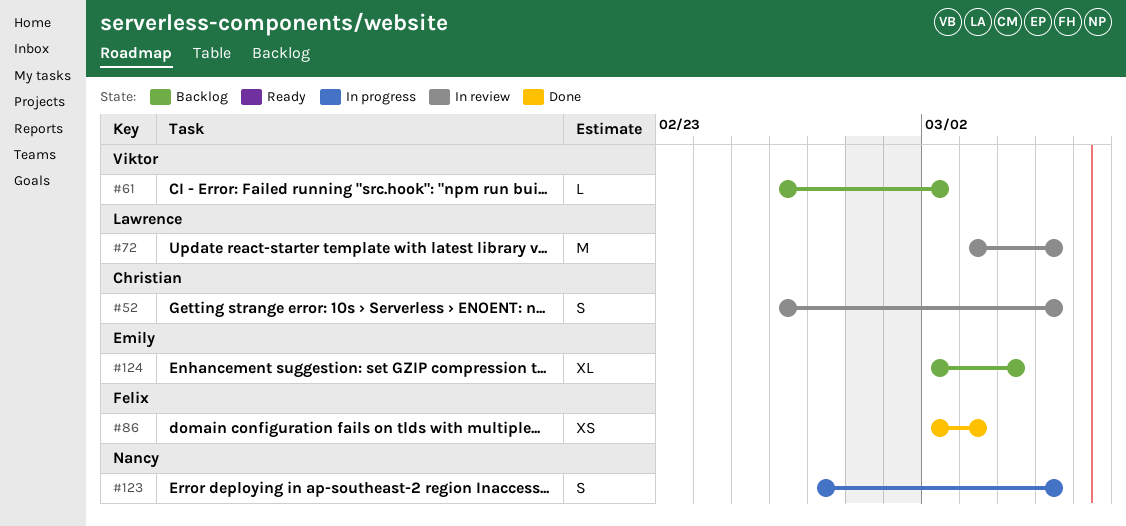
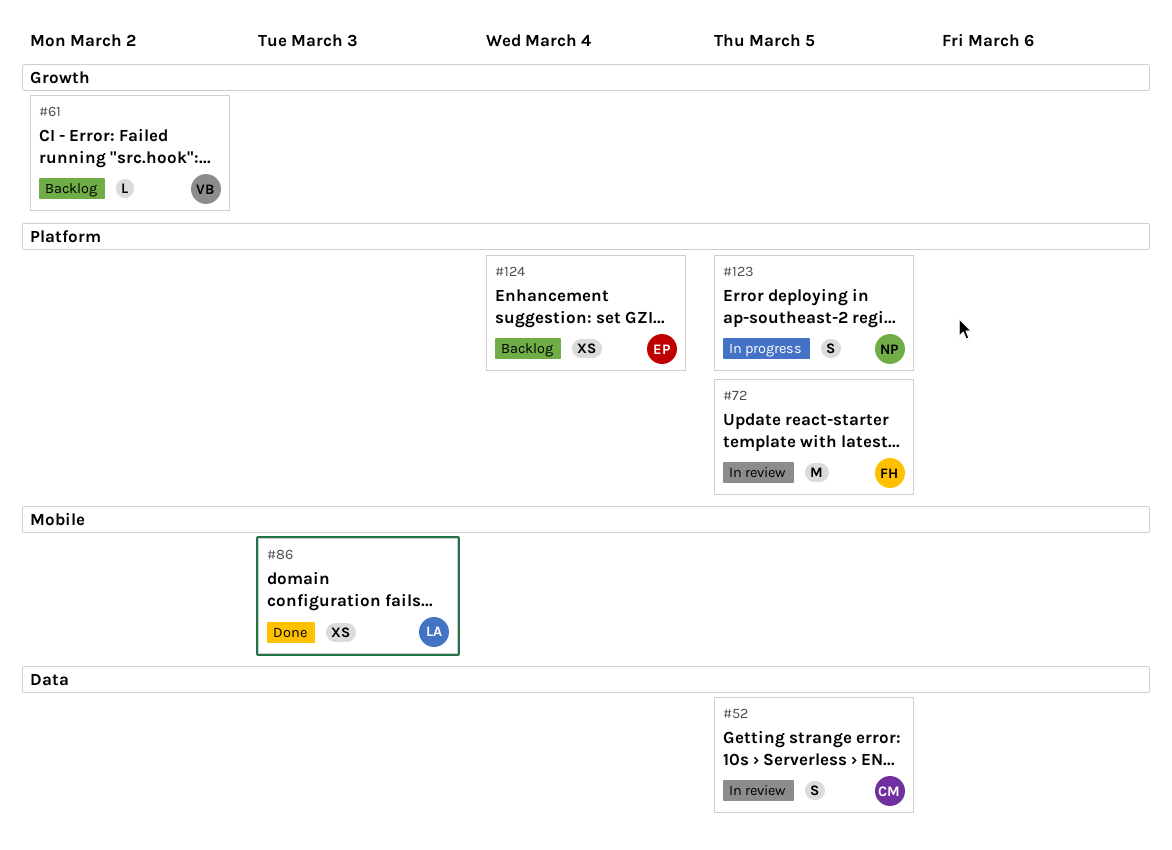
#72, owner: Lawrence -> Felix
#86, owner: Felix -> Lawrence
#124, estimate: XL -> XS

